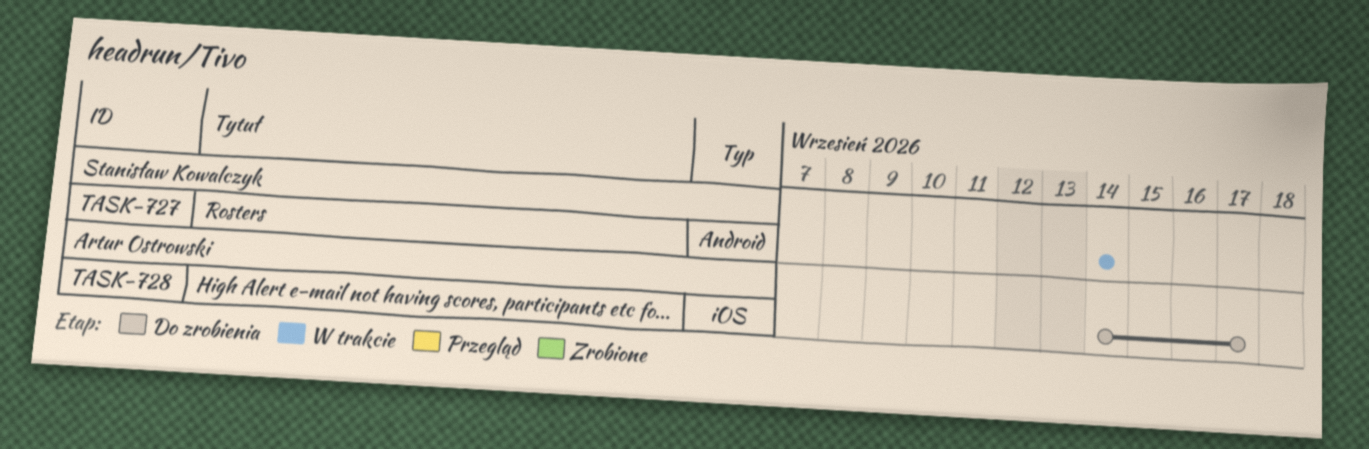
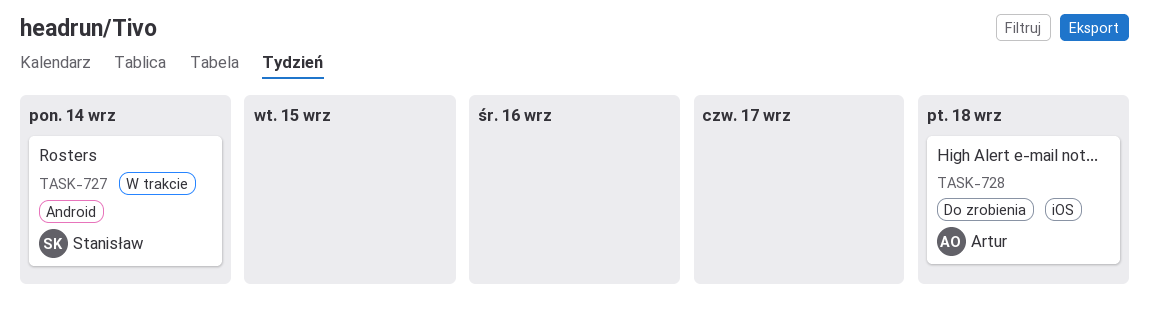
TASK-728, due: Sep 17 -> Sep 18

